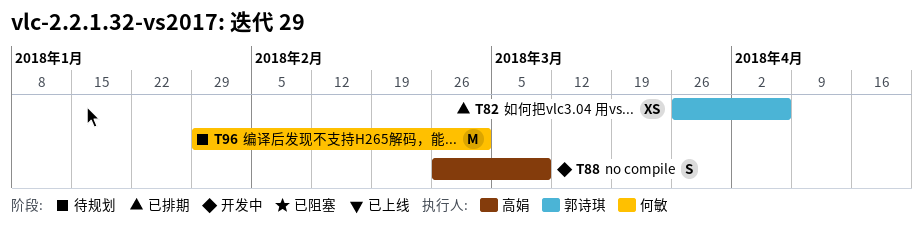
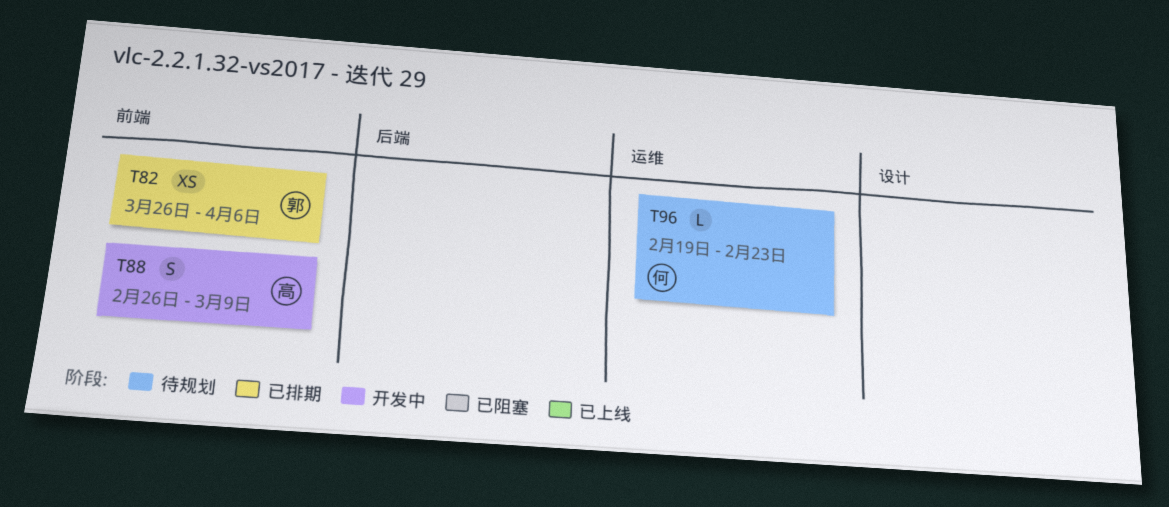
T96, estimate: M -> L
T96, start: Jan 29 -> Feb 19
T96, due: Mar 2 -> Feb 23

